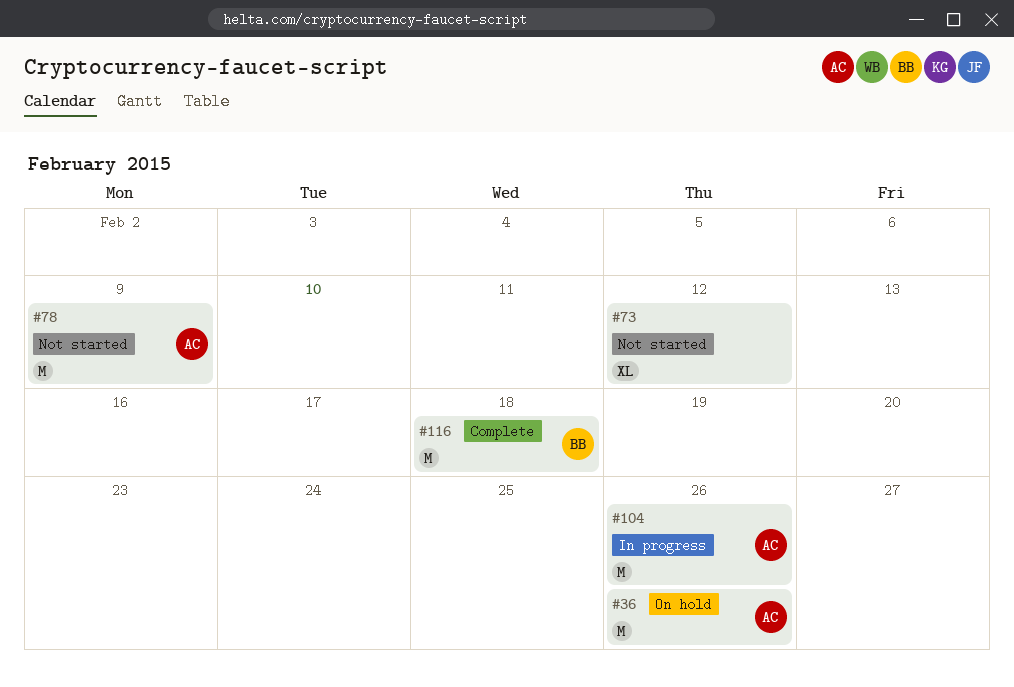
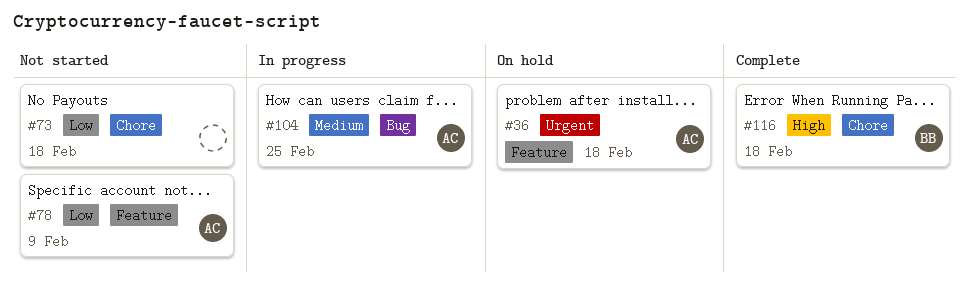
#36, due: Feb 26 -> Feb 18
#73, due: Feb 12 -> Feb 18
#104, due: Feb 26 -> Feb 25

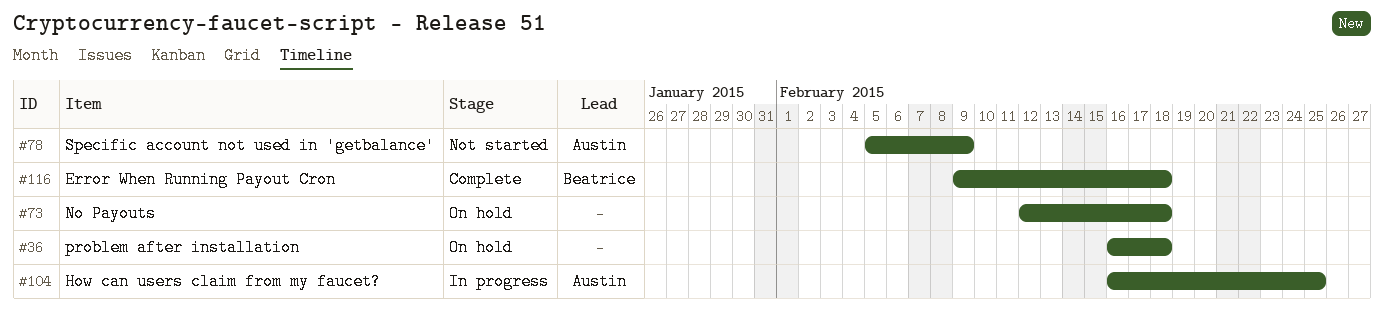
#36, owner: Austin -> none
#73, status: Not started -> On hold

